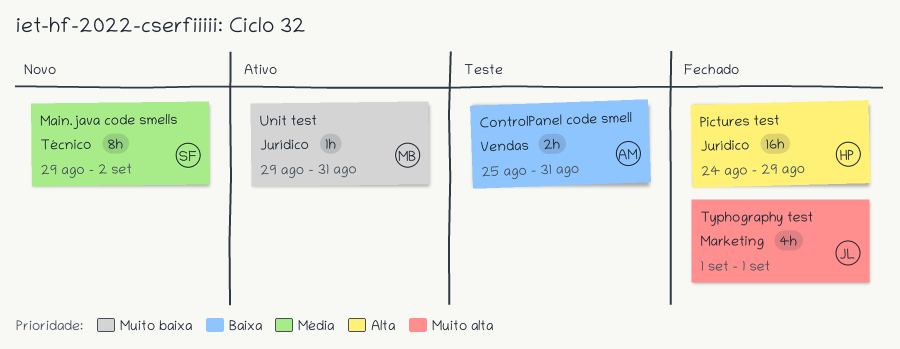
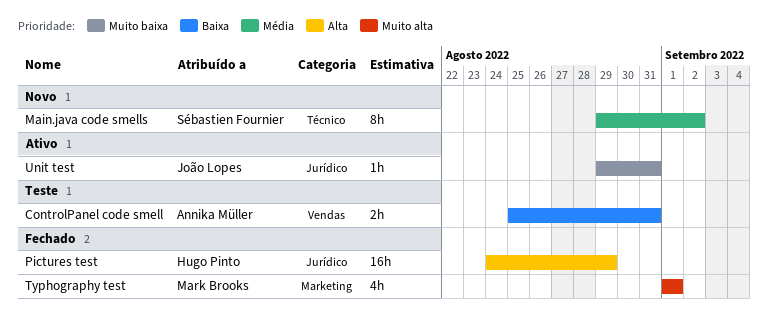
Typhography test, owner: João Lopes -> Mark Brooks
Unit test, owner: Mark Brooks -> João Lopes

